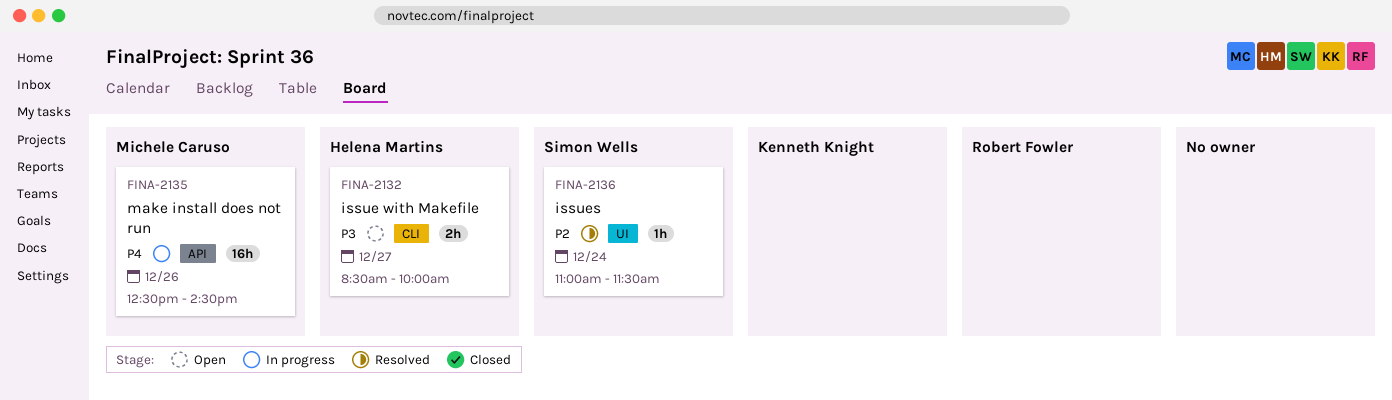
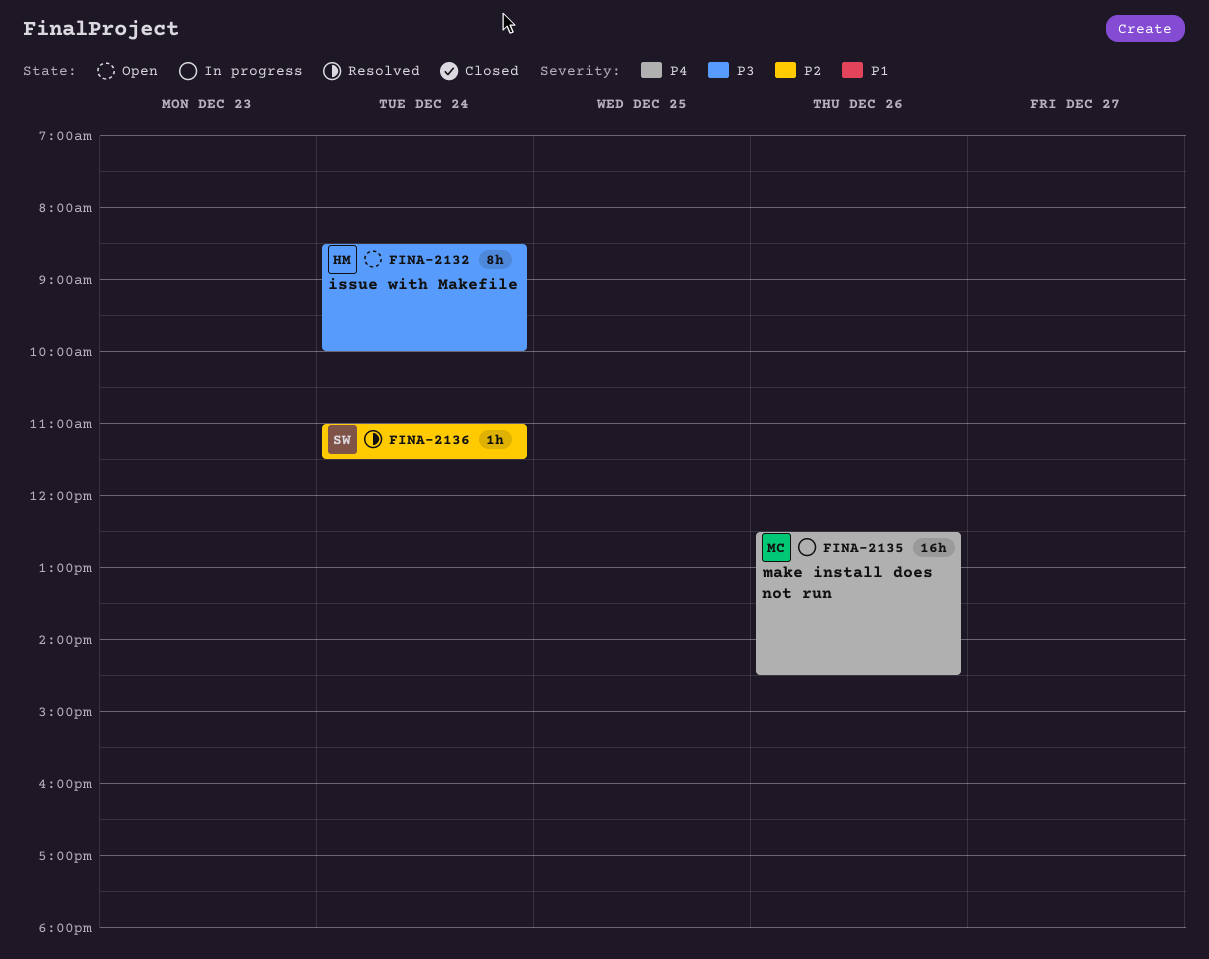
FINA-2132, estimate: 2h -> 8h
FINA-2132, day: Dec 27 -> Dec 24

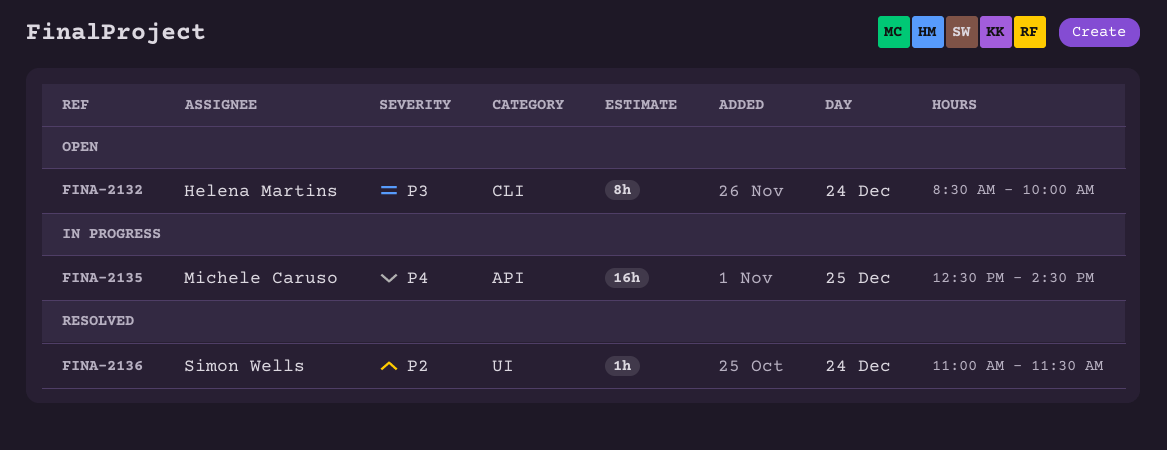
FINA-2135, day: Dec 26 -> Dec 25

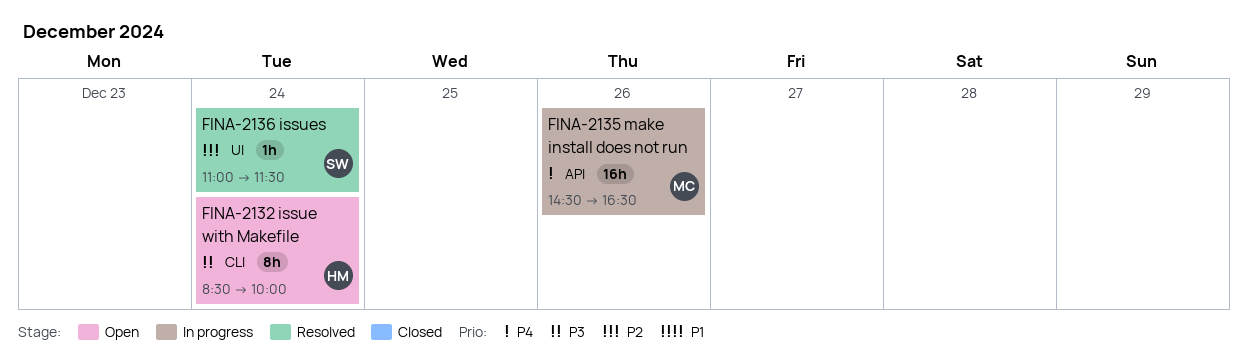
FINA-2135, day: Dec 25 -> Dec 26
FINA-2135, begins: 12:30 -> 14:30
FINA-2135, ends: 14:30 -> 16:30

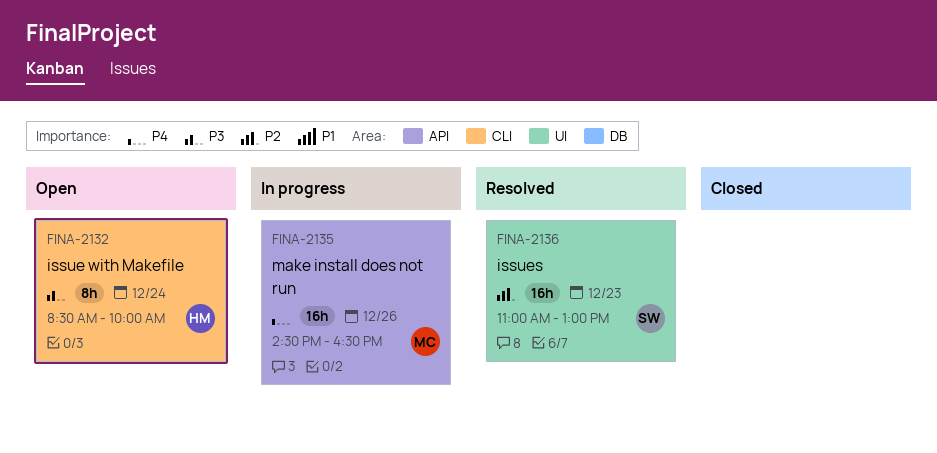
FINA-2136, estimate: 1h -> 16h
FINA-2136, day: Dec 24 -> Dec 23
FINA-2136, ends: 11:30 -> 13:00

